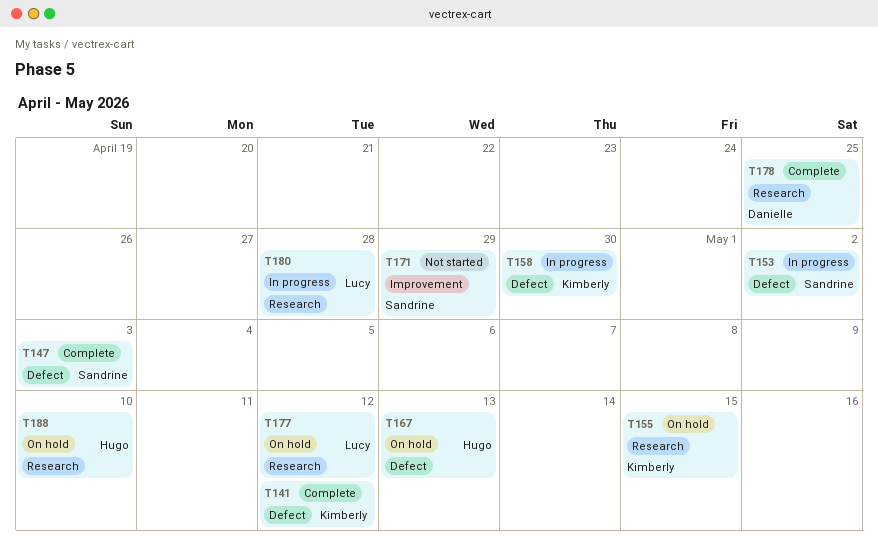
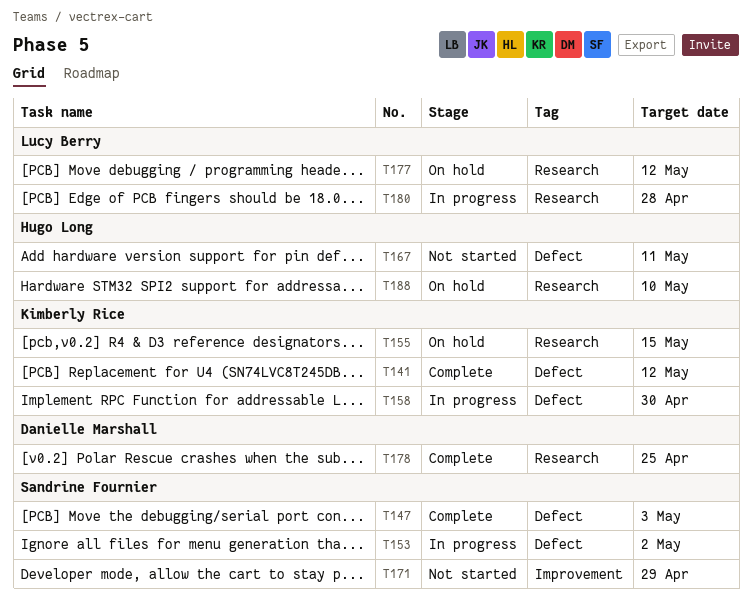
T167, status: On hold -> Not started
T167, due: May 13 -> May 11

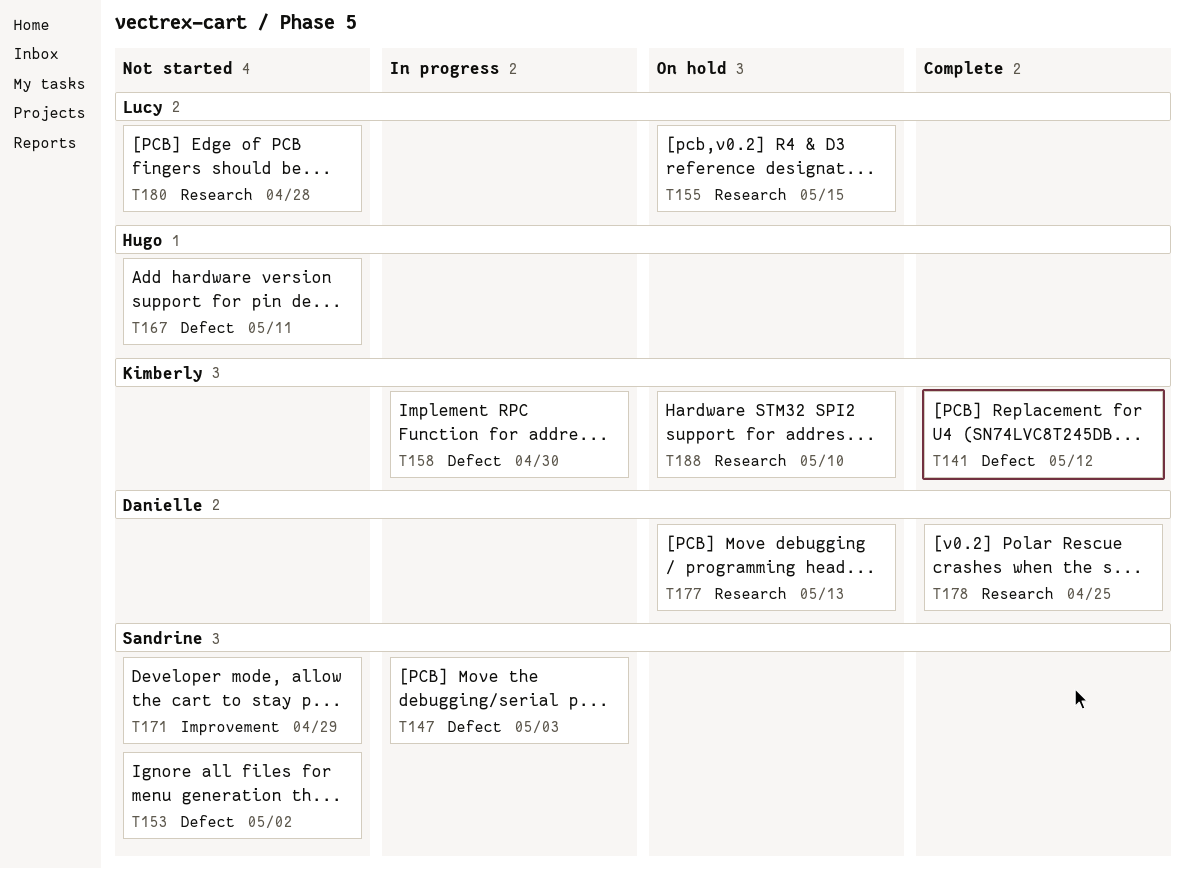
T147, status: Complete -> In progress
T153, status: In progress -> Not started
T155, owner: Kimberly Rice -> Lucy Berry
T177, owner: Lucy Berry -> Danielle Marshall
T177, due: May 12 -> May 13
T180, status: In progress -> Not started
T188, owner: Hugo Long -> Kimberly Rice

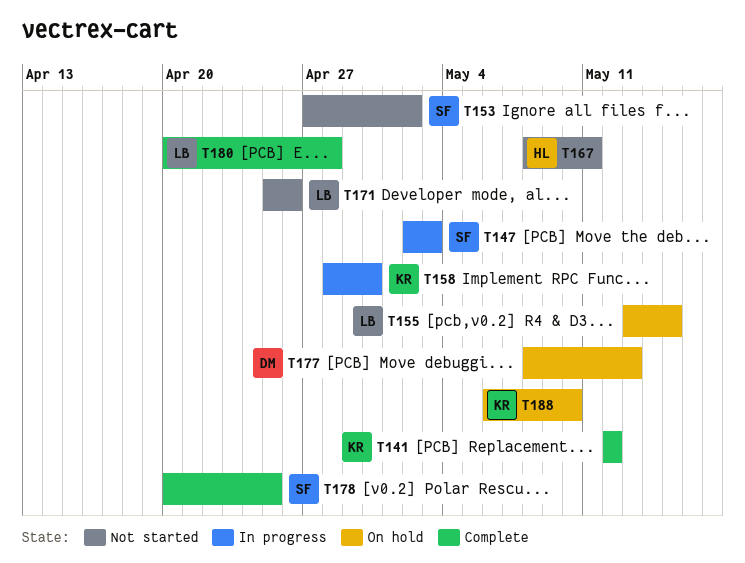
T171, owner: Sandrine -> Lucy
T171, due: Apr 29 -> Apr 26
T178, owner: Danielle -> Sandrine
T180, status: Not started -> Complete

